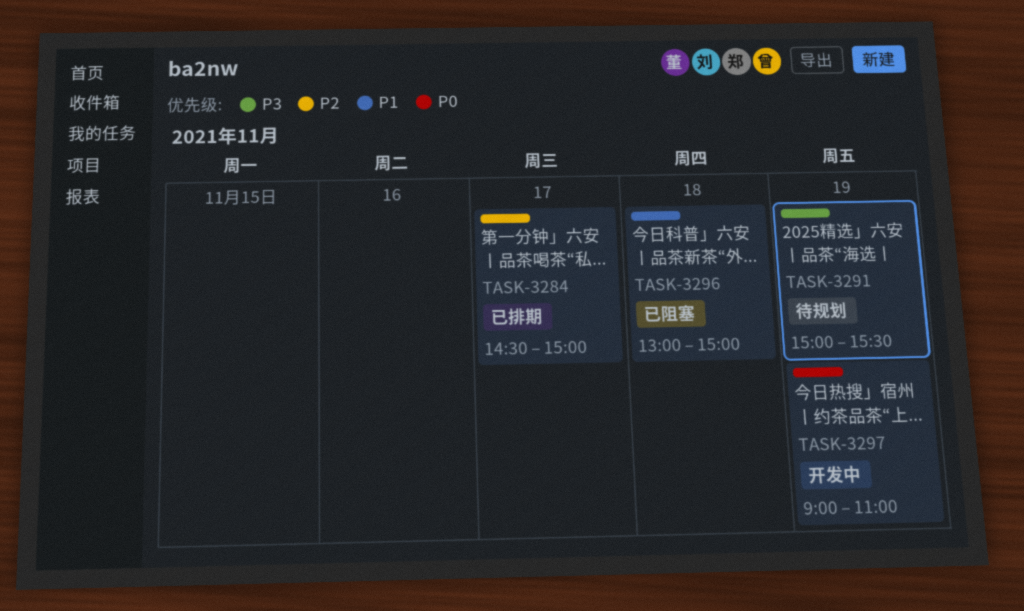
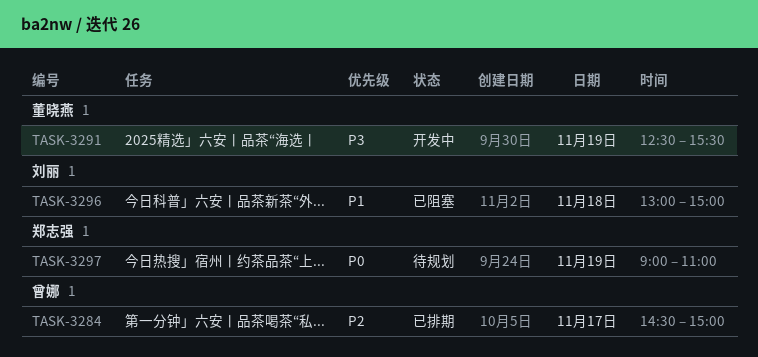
TASK-3291, status: 待规划 -> 开发中
TASK-3291, begins: 15:00 -> 12:30
TASK-3297, status: 开发中 -> 待规划

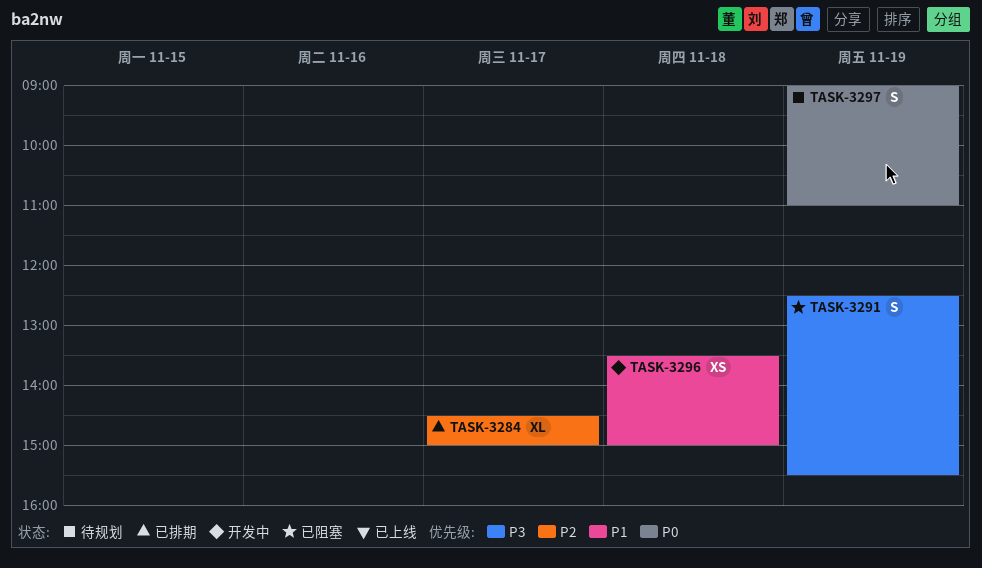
TASK-3291, status: 开发中 -> 已阻塞
TASK-3296, status: 已阻塞 -> 开发中
TASK-3296, begins: 13:00 -> 13:30

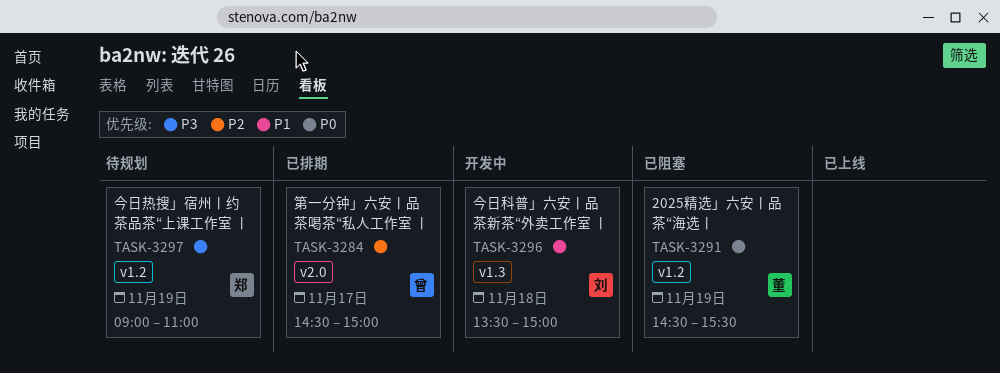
TASK-3291, priority: P3 -> P0
TASK-3291, begins: 12:30 -> 14:30
TASK-3297, priority: P0 -> P3

